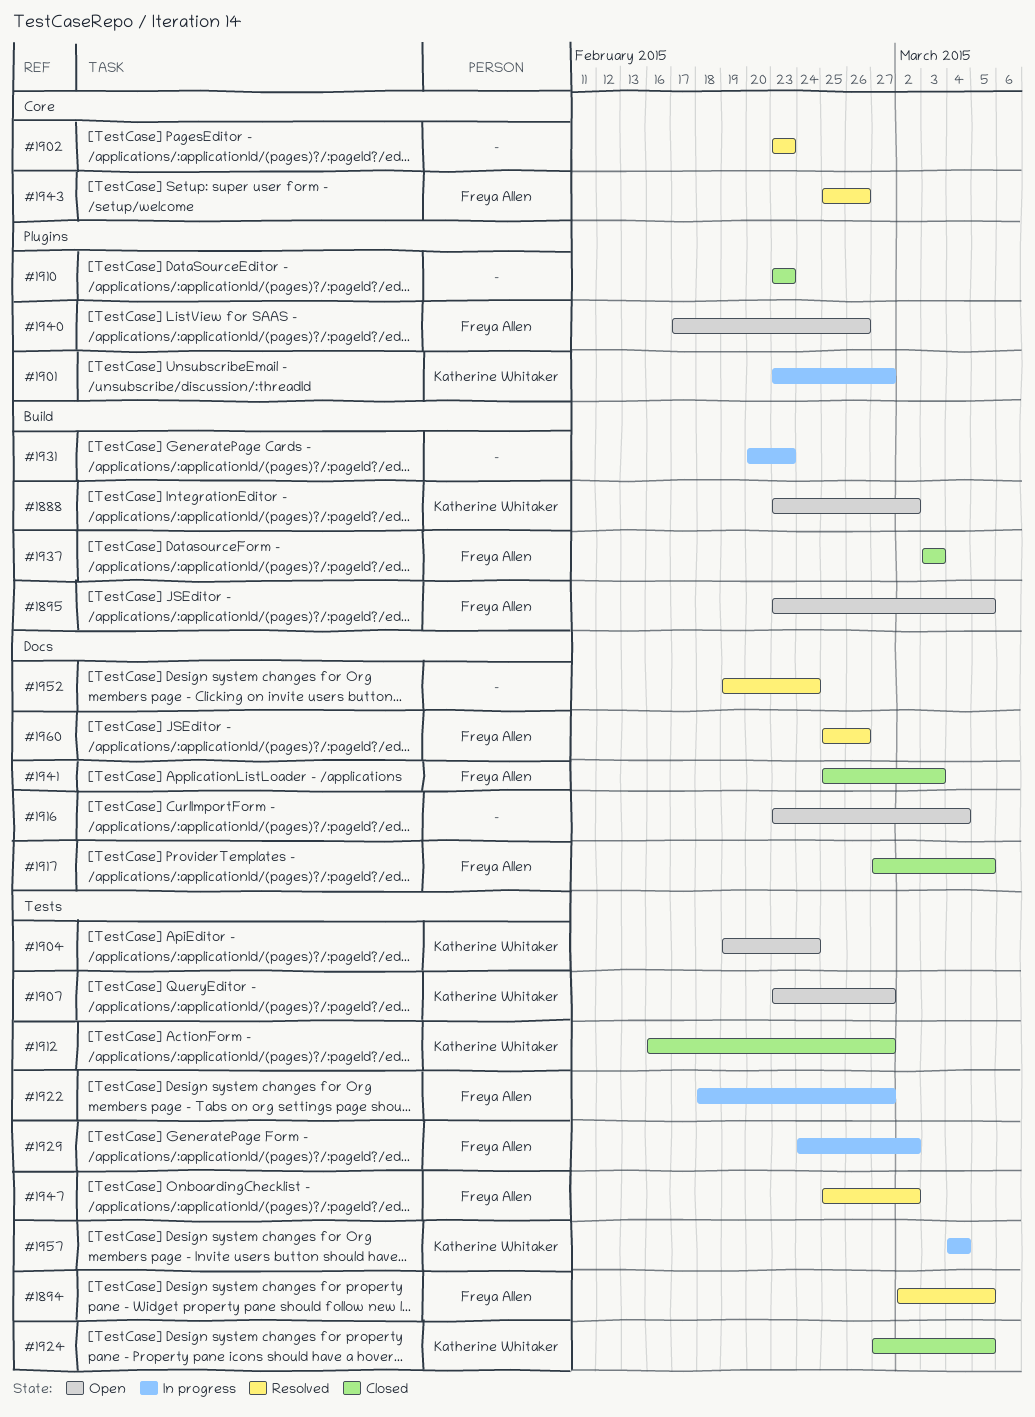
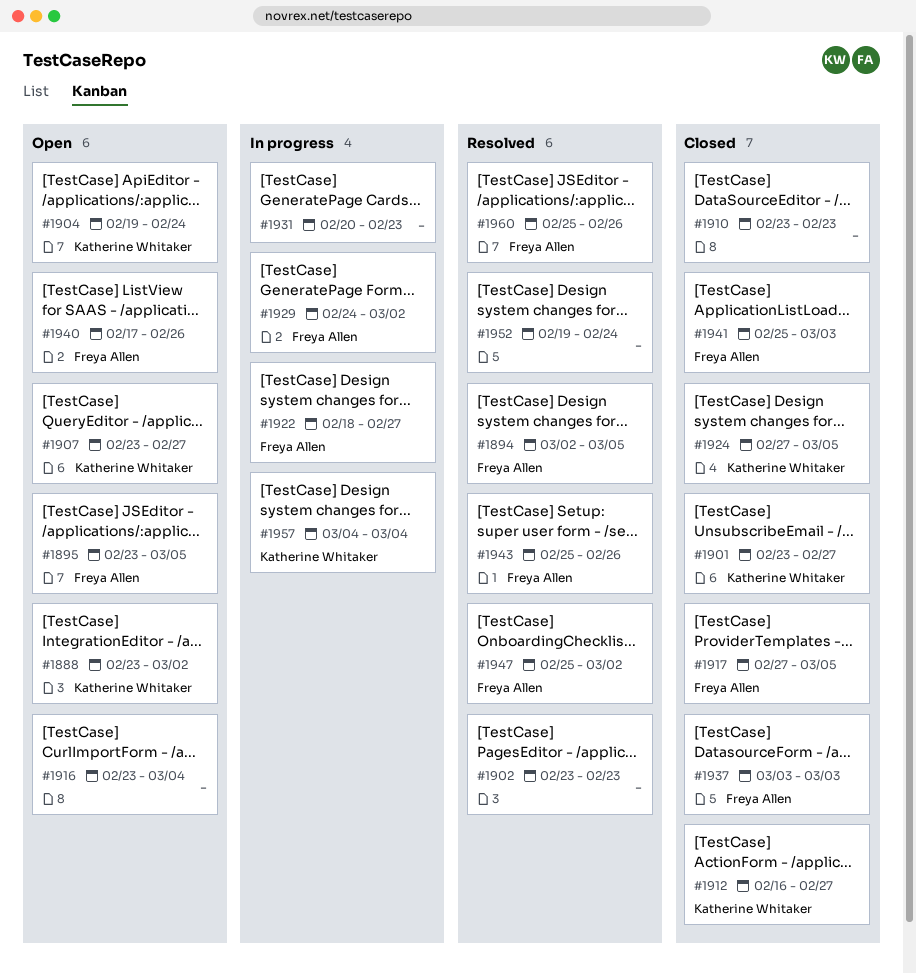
#1901, status: In progress -> Closed

